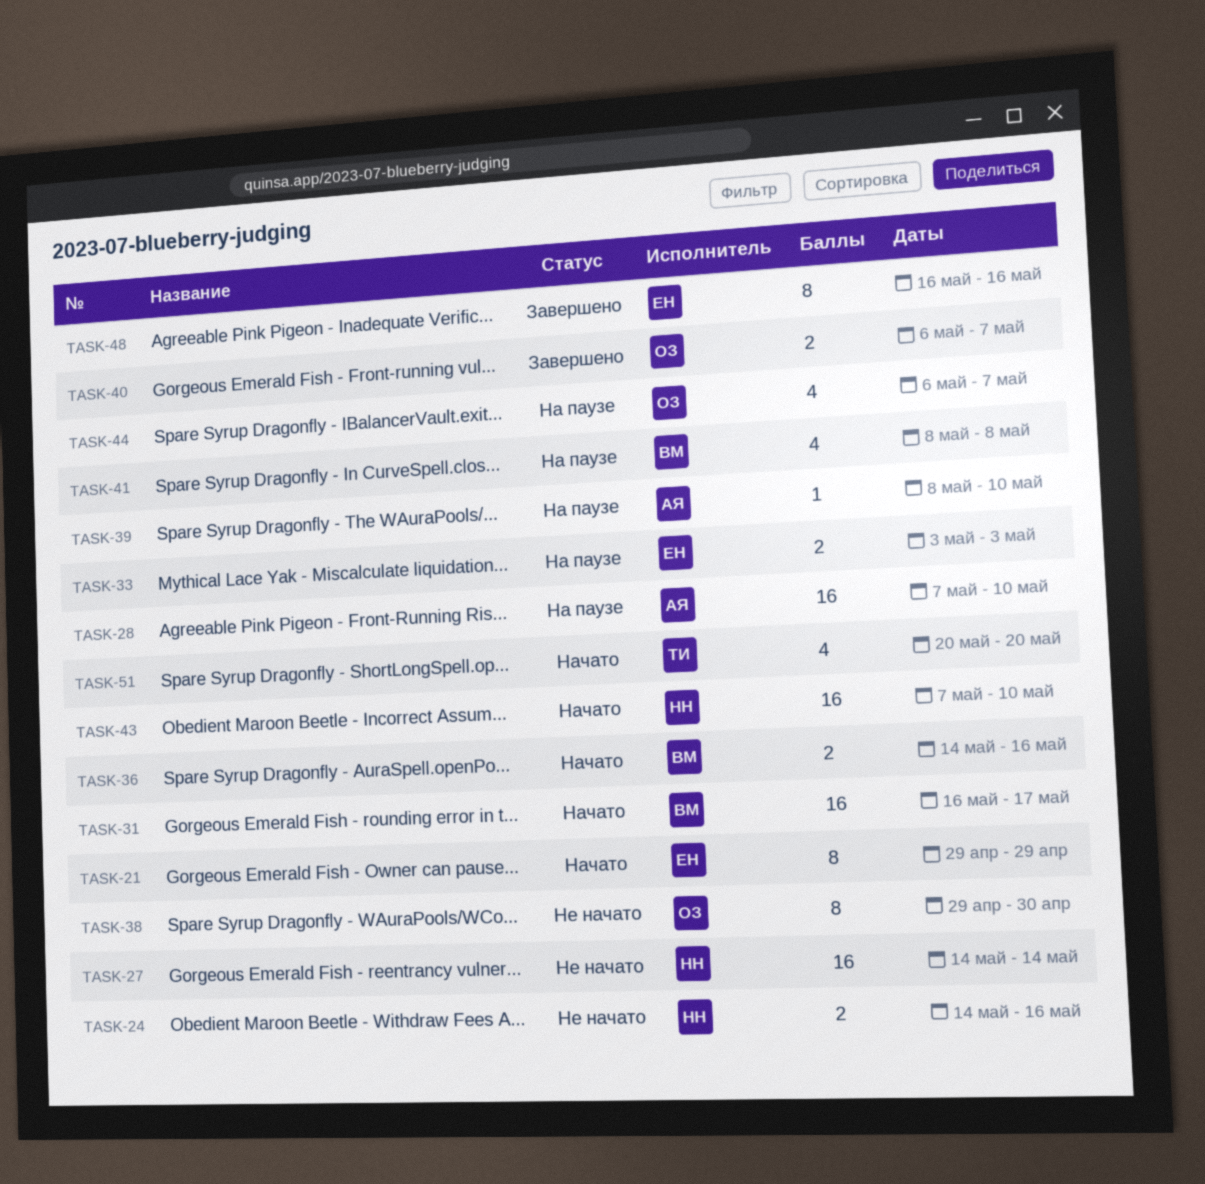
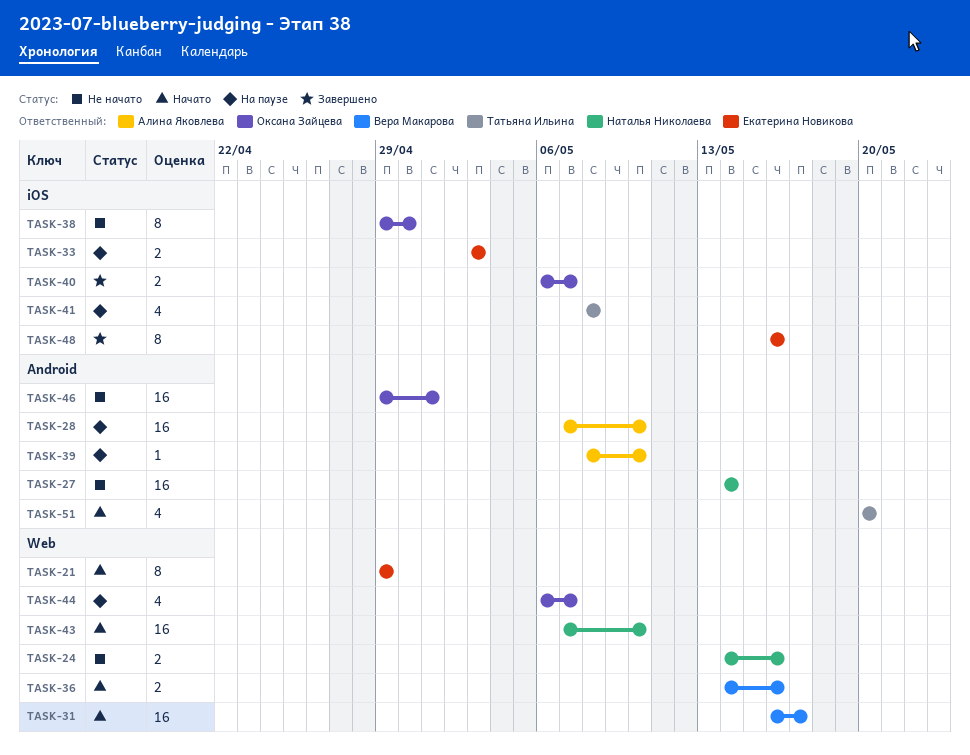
TASK-41, owner: Вера Макарова -> Татьяна Ильина
TASK-46: none -> present

